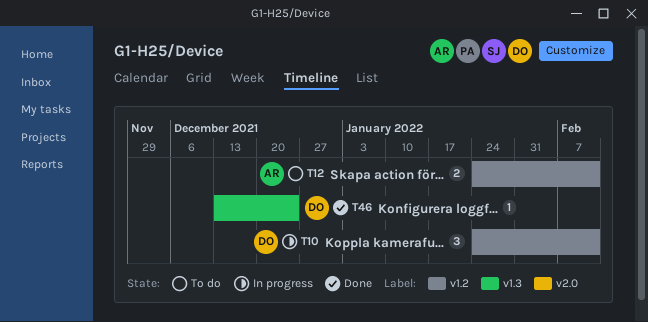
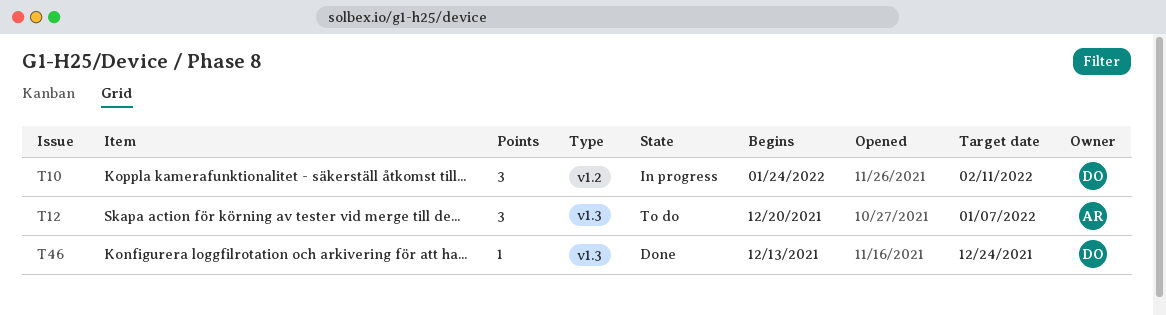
T12, label: v1.2 -> v1.3
T12, estimate: 2 -> 3
T12, start: Jan 24 -> Dec 20
T12, due: Feb 11 -> Jan 7

